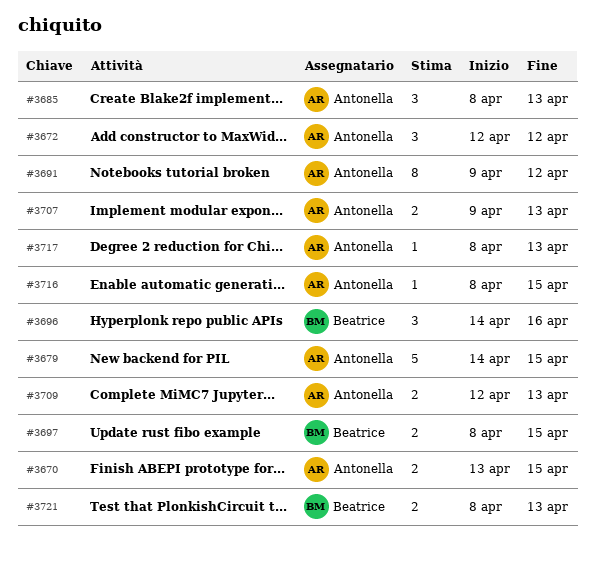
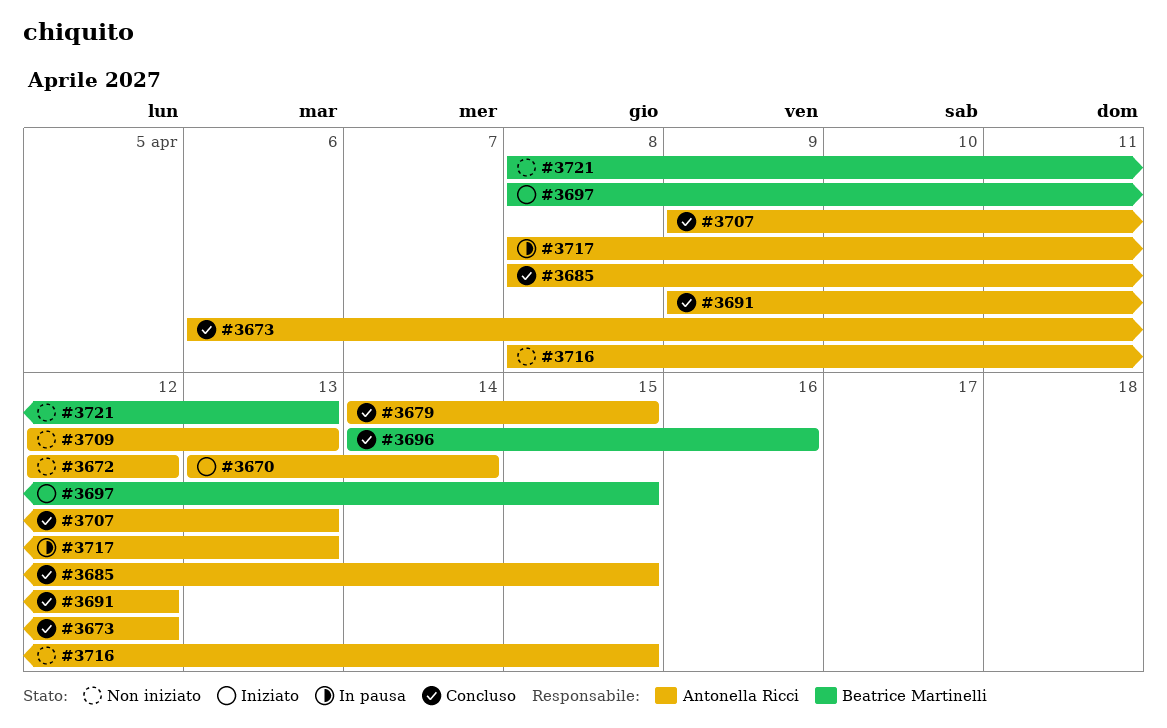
#3670, due: Apr 15 -> Apr 14
#3673: none -> present
#3685, due: Apr 13 -> Apr 15

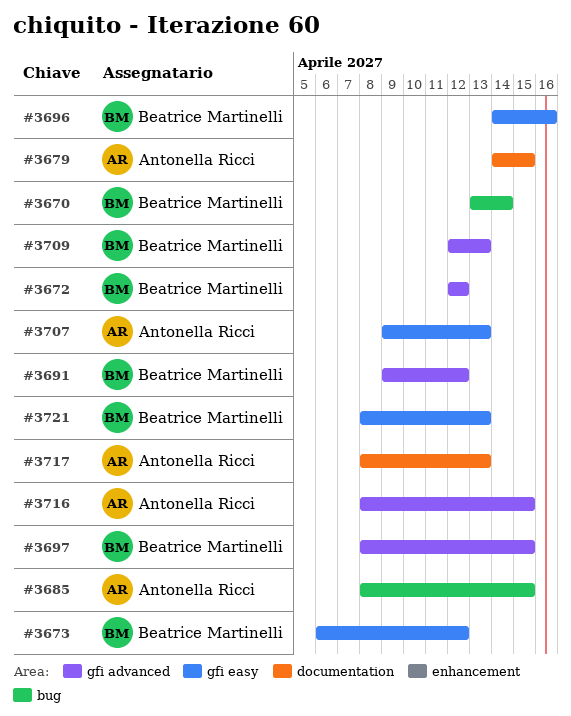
#3670, owner: Antonella Ricci -> Beatrice Martinelli
#3672, owner: Antonella Ricci -> Beatrice Martinelli
#3673, owner: Antonella Ricci -> Beatrice Martinelli
#3691, owner: Antonella Ricci -> Beatrice Martinelli
#3709, owner: Antonella Ricci -> Beatrice Martinelli

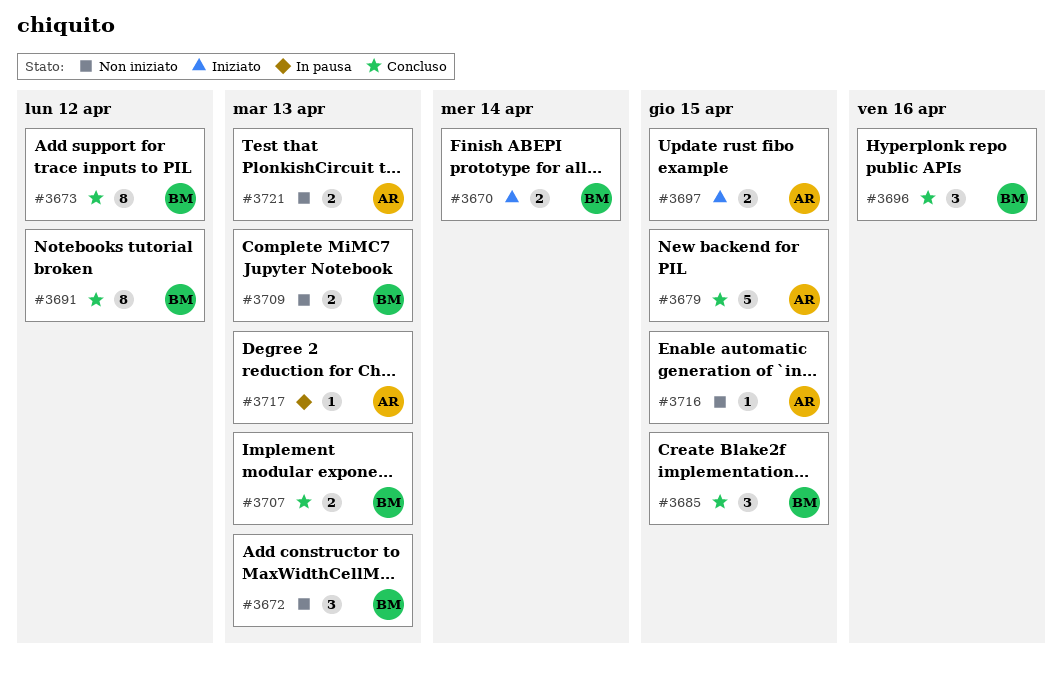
#3672, due: Apr 12 -> Apr 13
#3685, owner: Antonella Ricci -> Beatrice Martinelli
#3697, owner: Beatrice Martinelli -> Antonella Ricci
#3707, owner: Antonella Ricci -> Beatrice Martinelli
#3721, owner: Beatrice Martinelli -> Antonella Ricci

